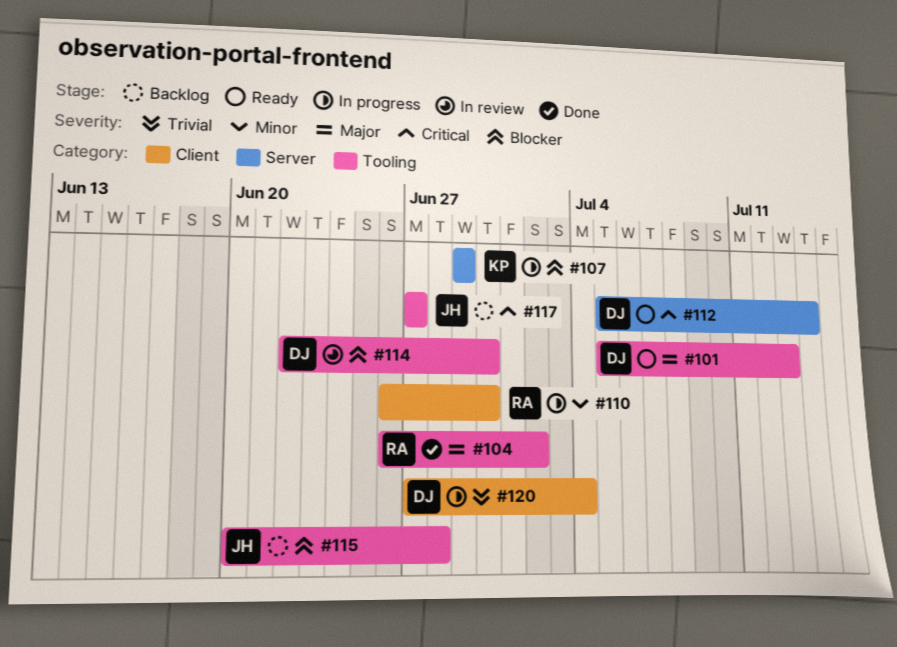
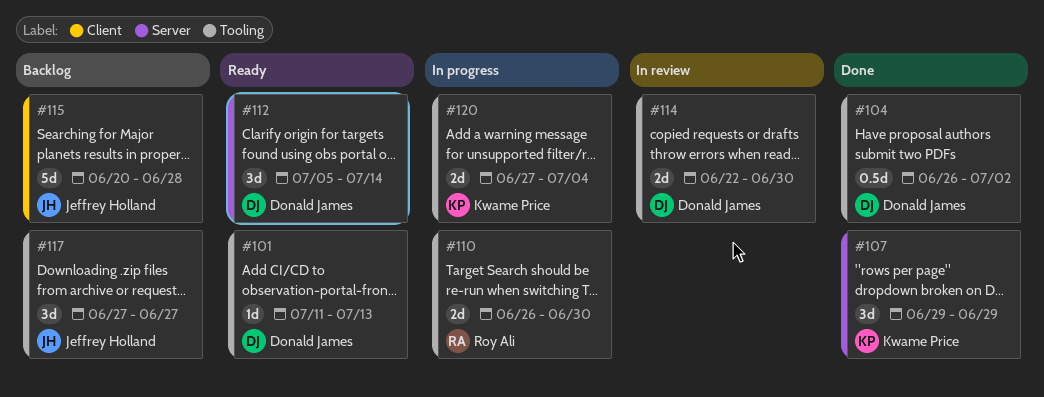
#101, start: Jul 5 -> Jul 11
#104, owner: Roy Ali -> Donald James
#107, status: In progress -> Done
#110, label: Client -> Tooling
#115, label: Tooling -> Client
#120, owner: Donald James -> Kwame Price
#120, label: Client -> Tooling

